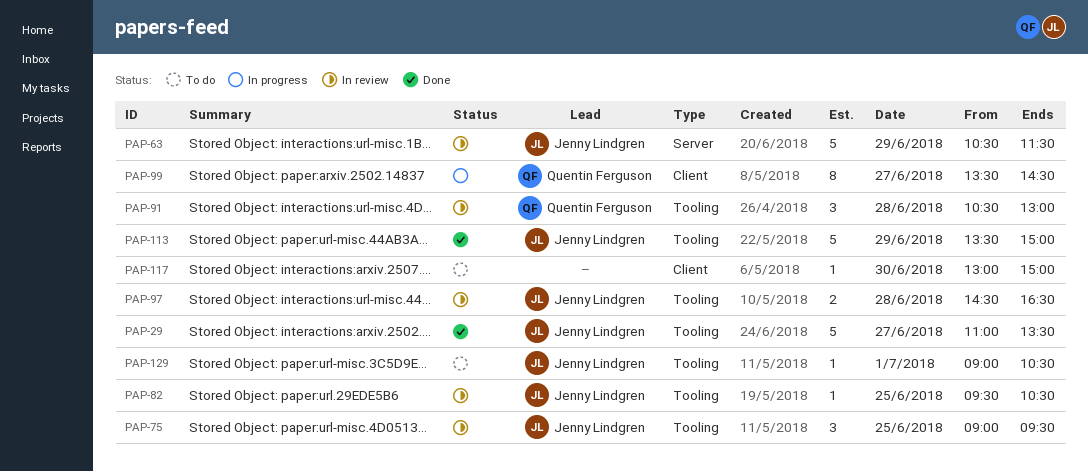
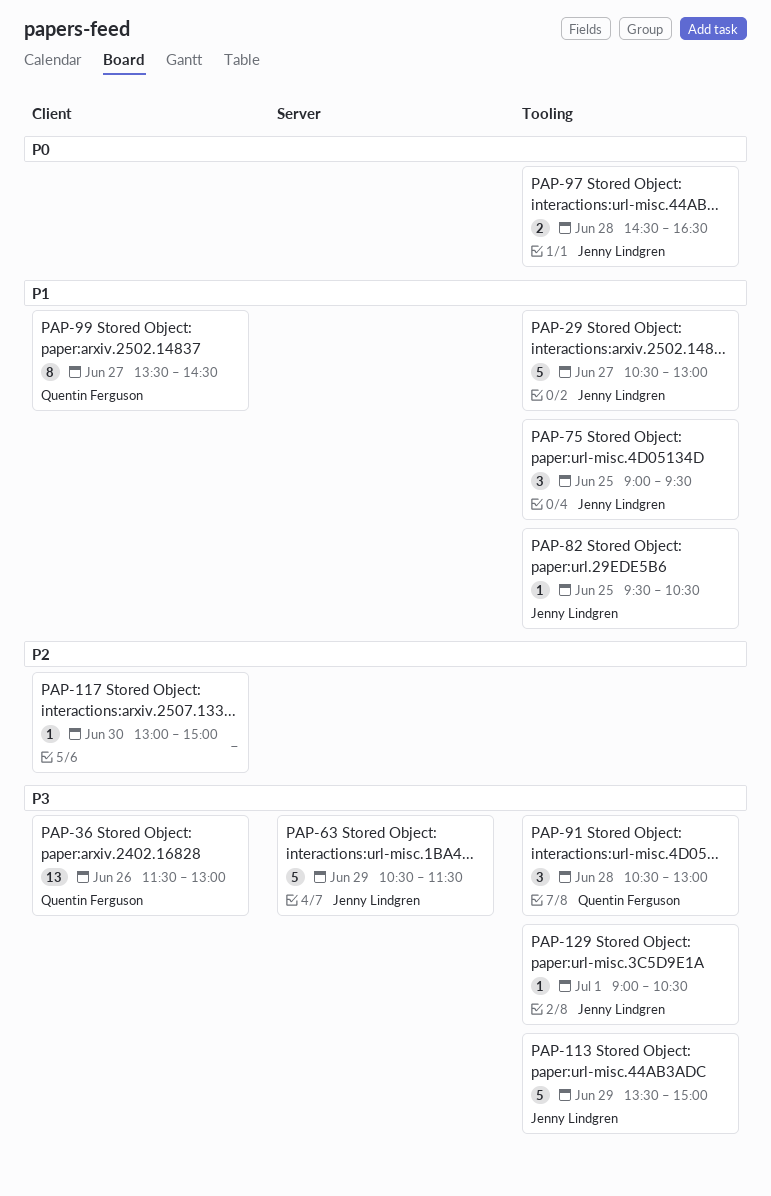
PAP-29, begins: 11:00 -> 10:30
PAP-29, ends: 13:30 -> 13:00
PAP-36: none -> present

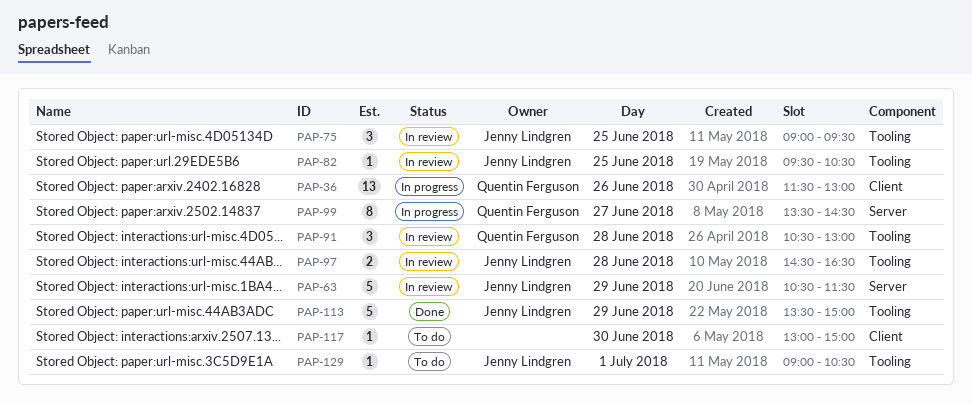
PAP-29: present -> none
PAP-99, label: Client -> Server

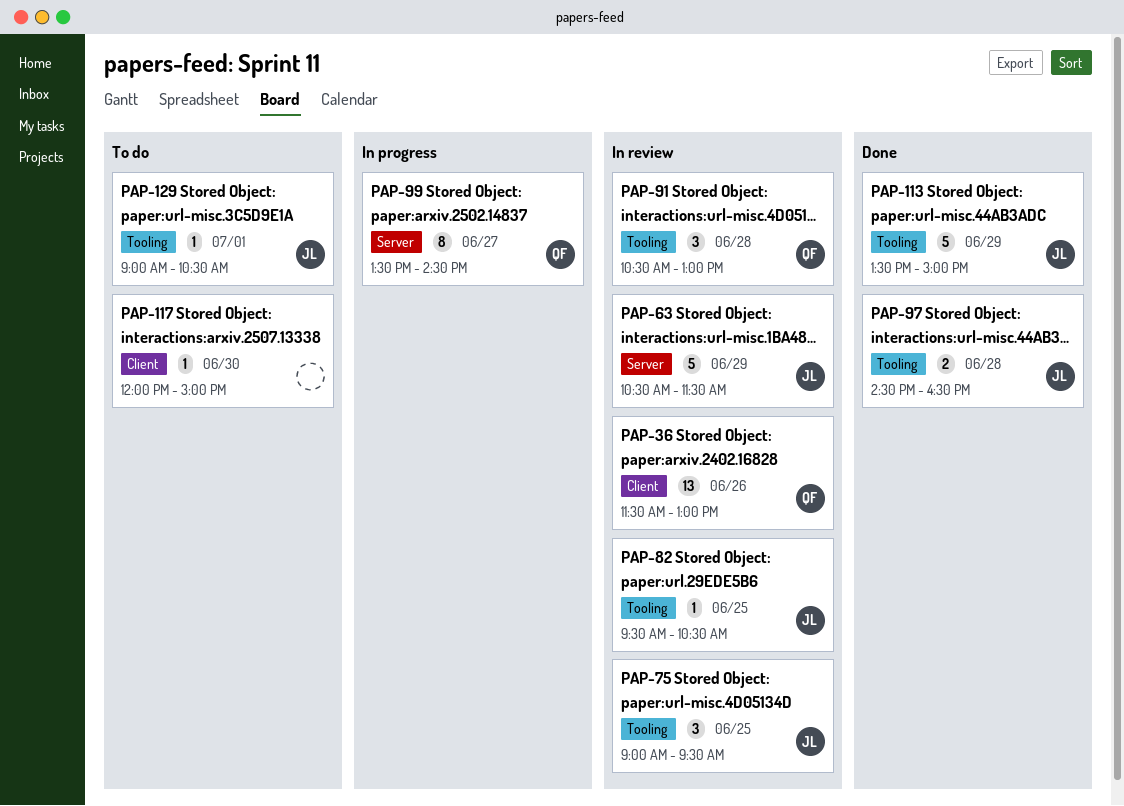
PAP-36, status: In progress -> In review
PAP-97, status: In review -> Done
PAP-117, begins: 13:00 -> 12:00

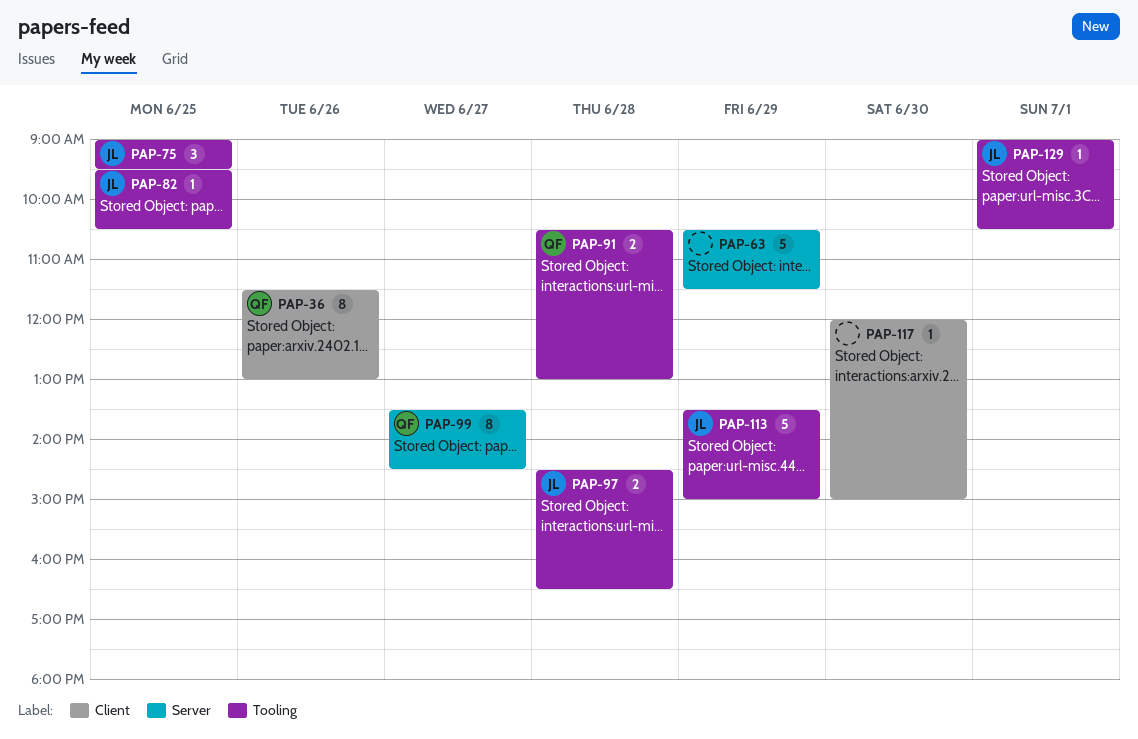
PAP-36, estimate: 13 -> 8
PAP-63, owner: JL -> none
PAP-91, estimate: 3 -> 2

